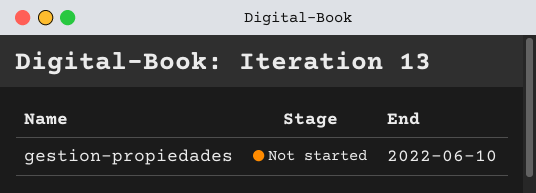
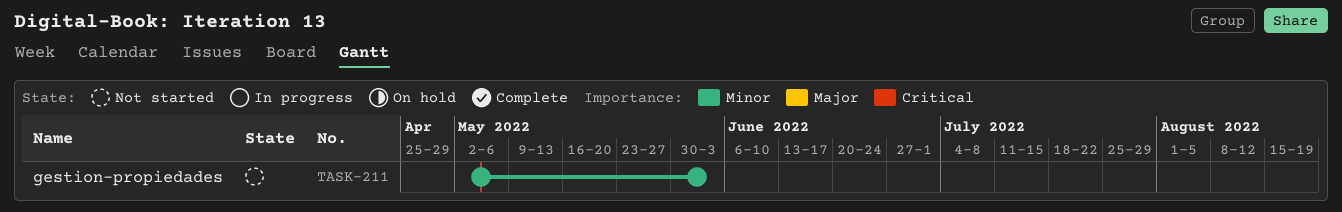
gestion-propiedades, due: Jun 10 -> Jun 3

